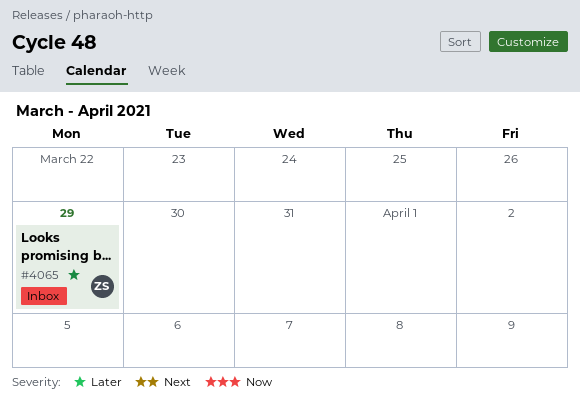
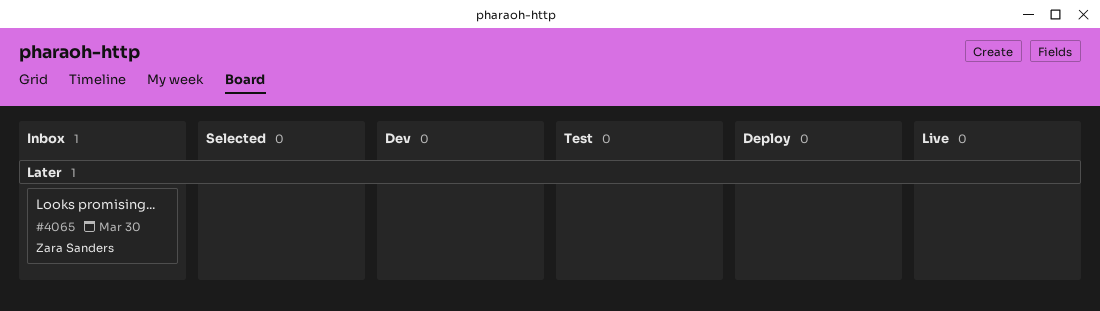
#4065, due: Mar 29 -> Mar 30

